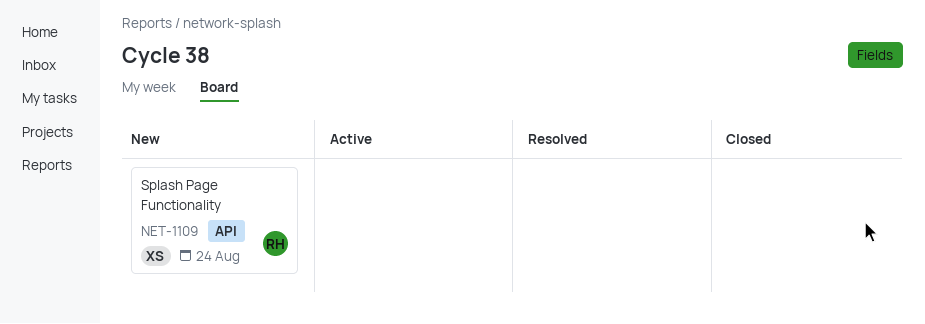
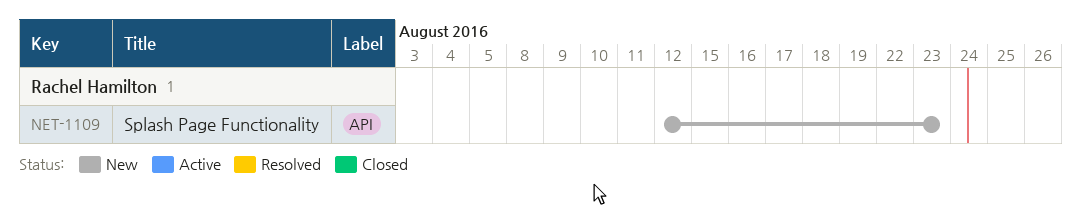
NET-1109, due: Aug 24 -> Aug 23

